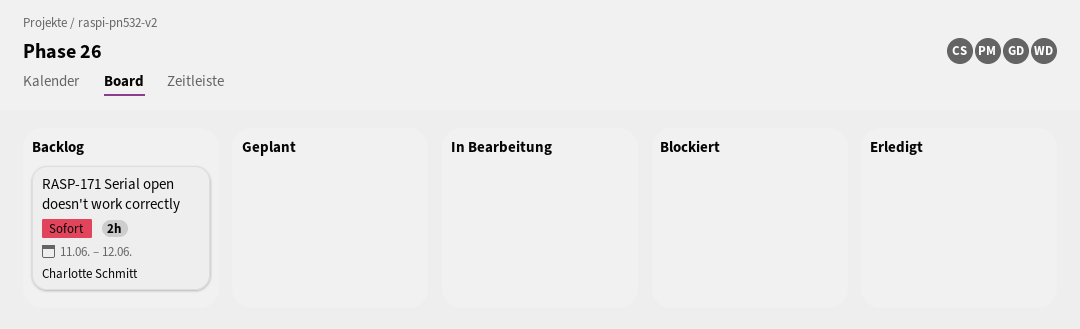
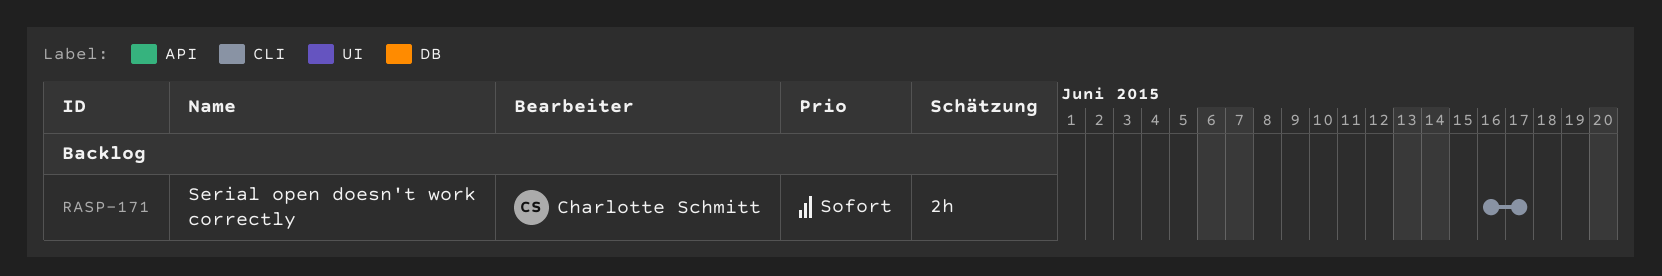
RASP-171, start: Jun 11 -> Jun 16
RASP-171, due: Jun 12 -> Jun 17

